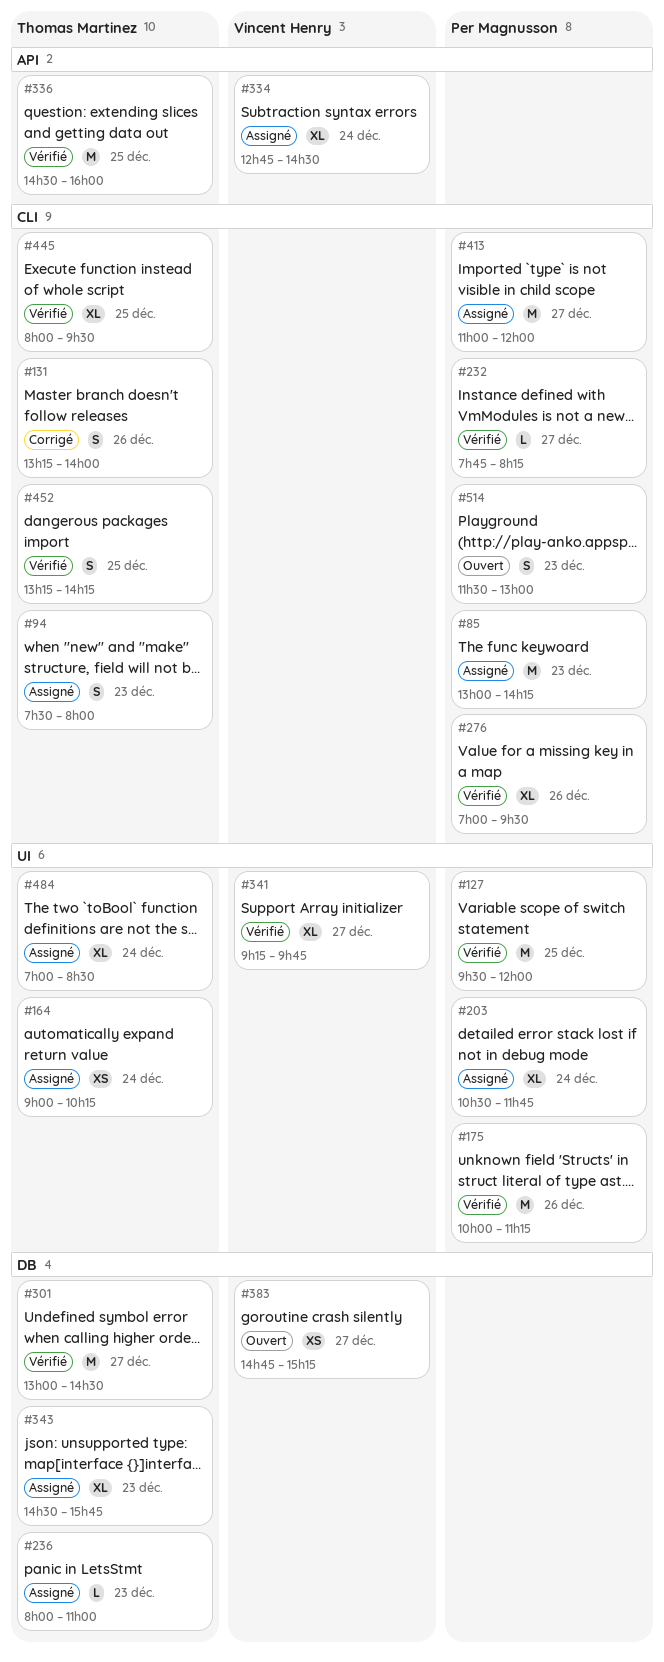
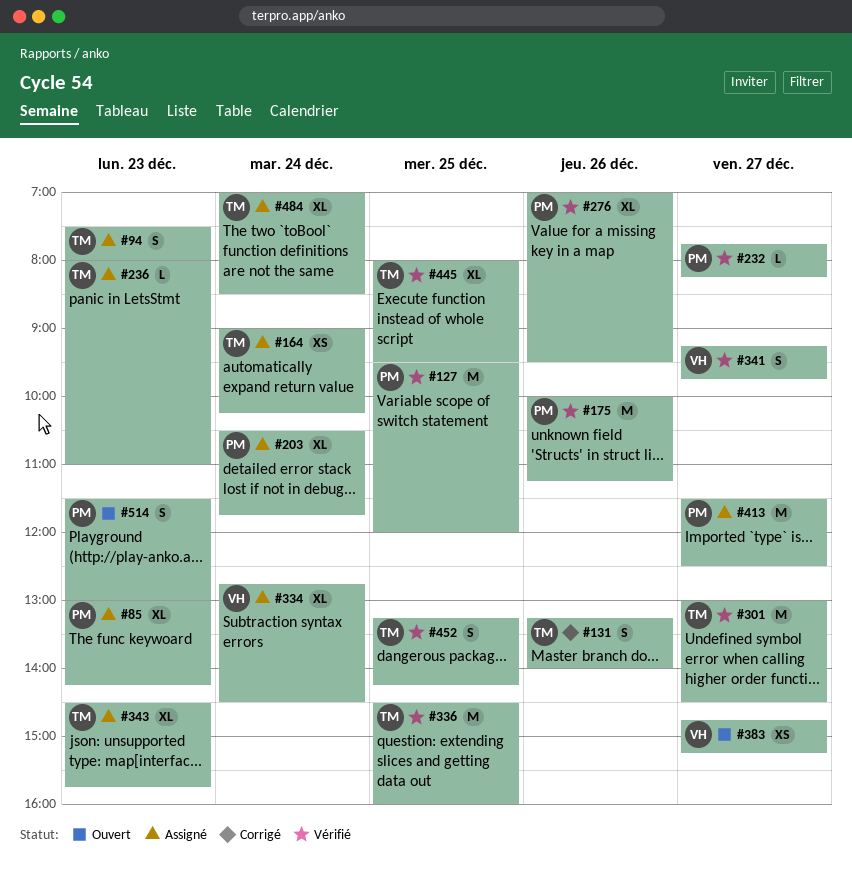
#85, estimate: M -> XL
#341, estimate: XL -> S
#413, begins: 11:00 -> 11:30
#413, ends: 12:00 -> 12:30

